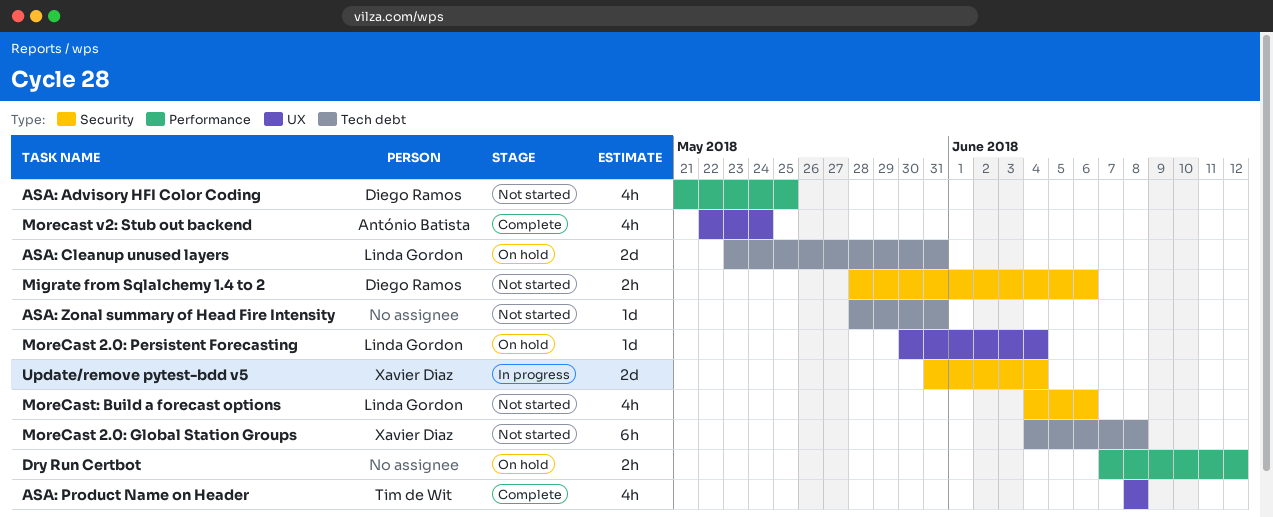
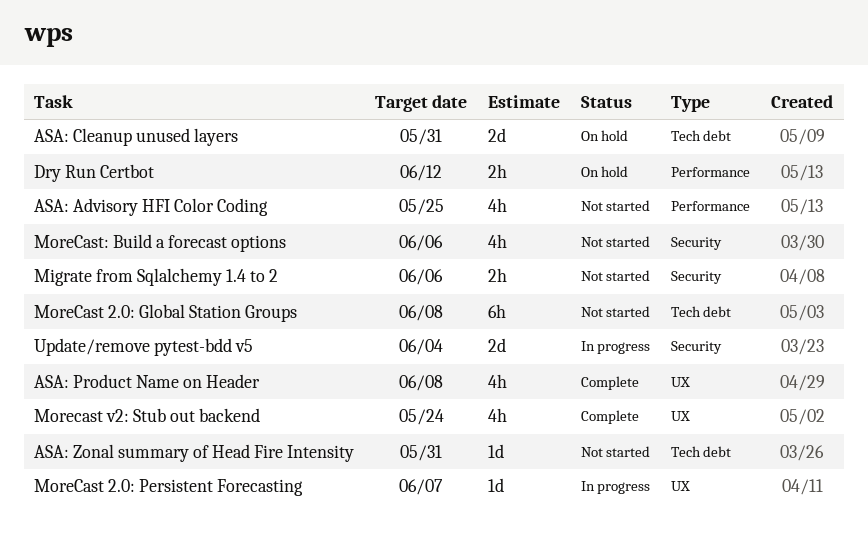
MoreCast 2.0: Persistent Forecasting, status: On hold -> In progress
MoreCast 2.0: Persistent Forecasting, due: Jun 4 -> Jun 7

